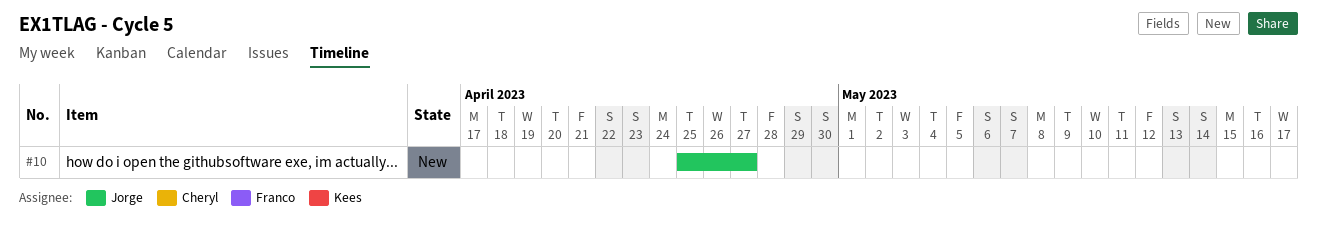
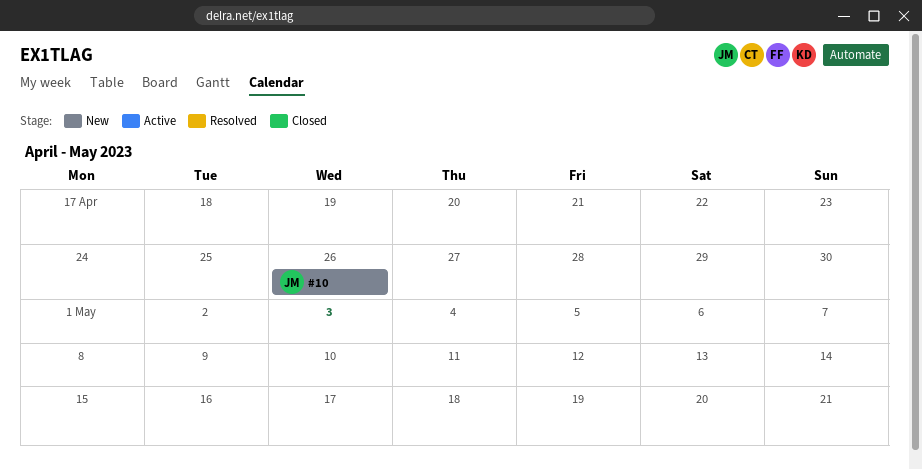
#10, start: Apr 25 -> Apr 26
#10, due: Apr 27 -> Apr 26

